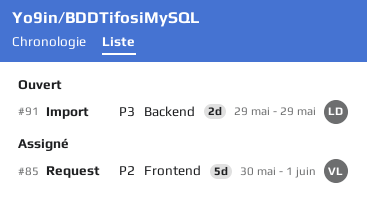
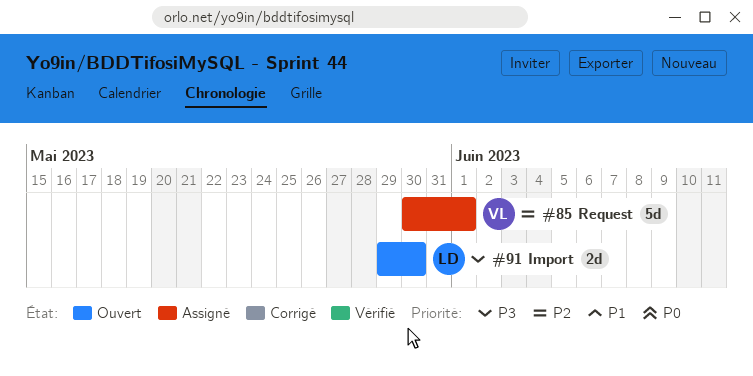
#91, due: May 29 -> May 30

